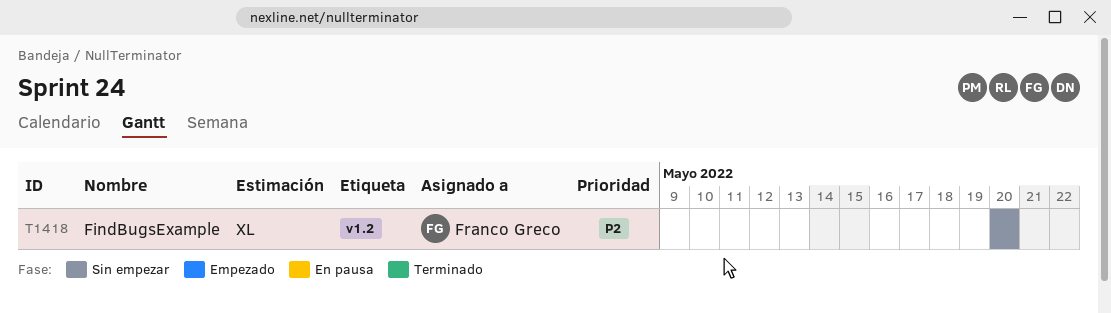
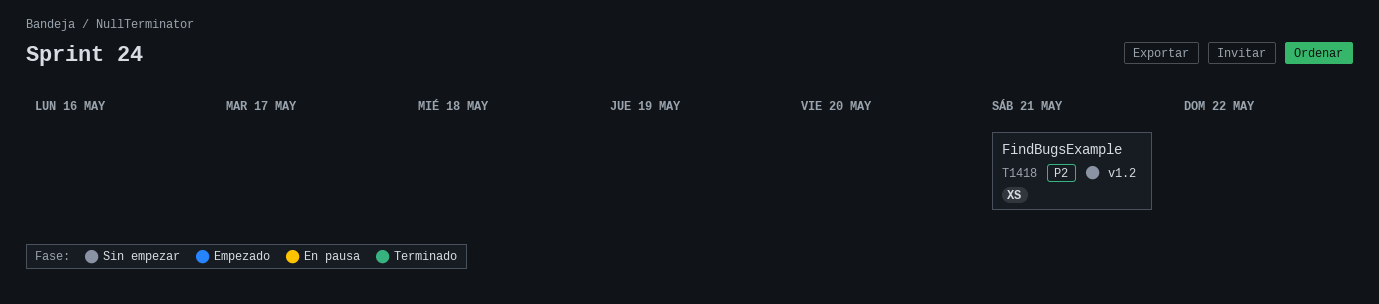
T1418, estimate: XL -> XS
T1418, due: May 20 -> May 21

